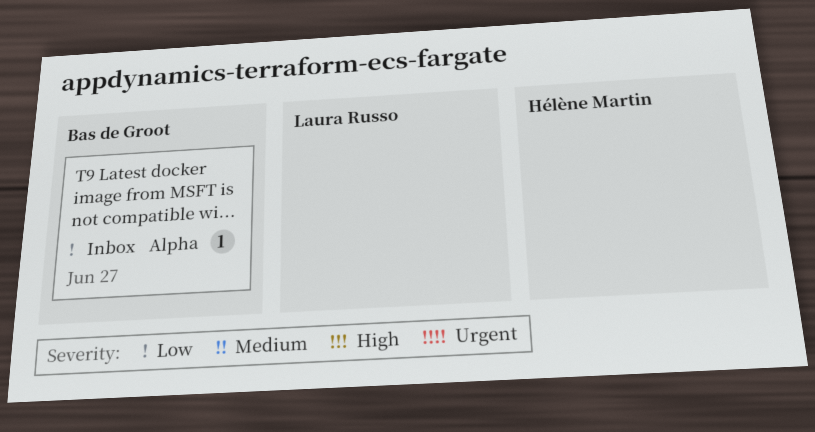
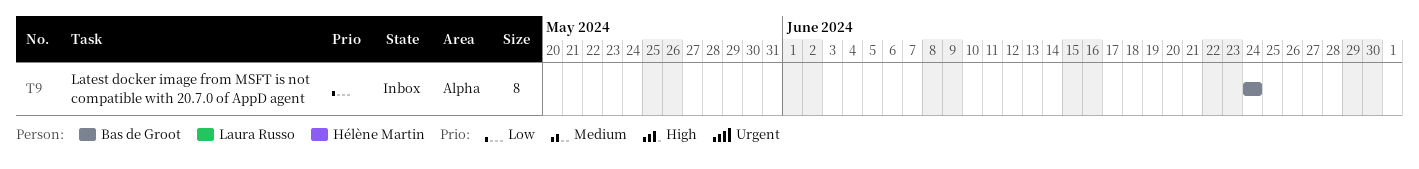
T9, estimate: 1 -> 8
T9, due: Jun 27 -> Jun 24

